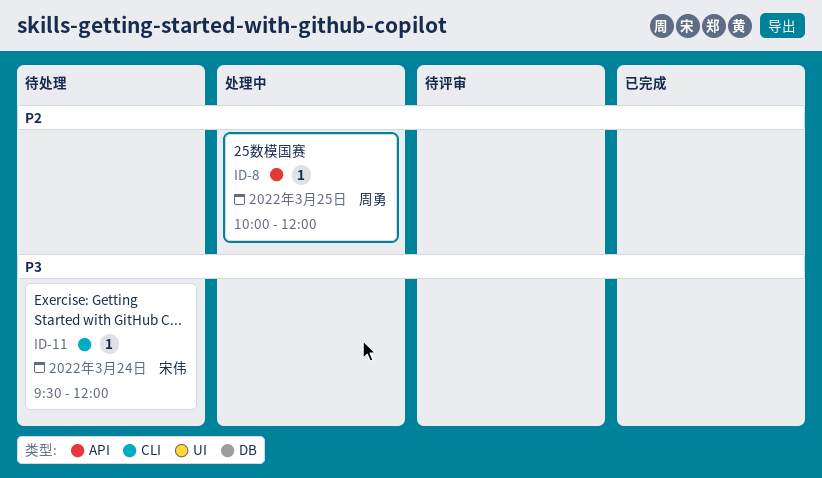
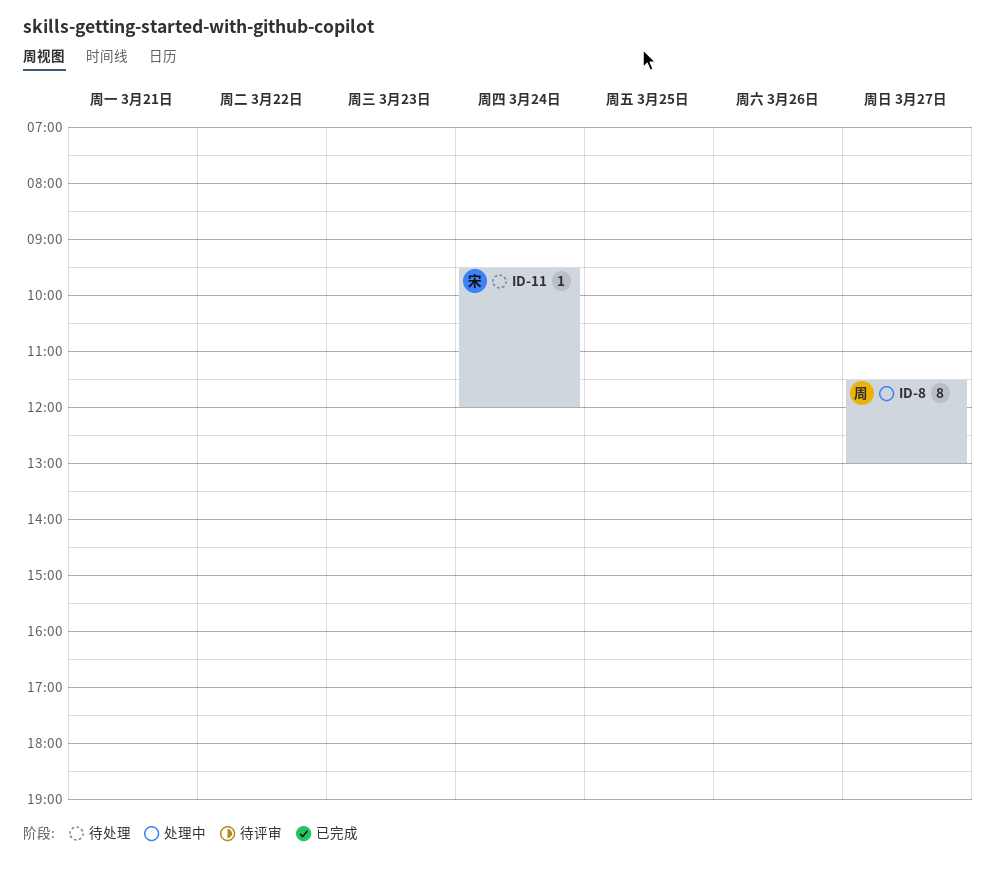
ID-8, estimate: 1 -> 8
ID-8, day: Mar 25 -> Mar 27
ID-8, begins: 10:00 -> 11:30
ID-8, ends: 12:00 -> 13:00

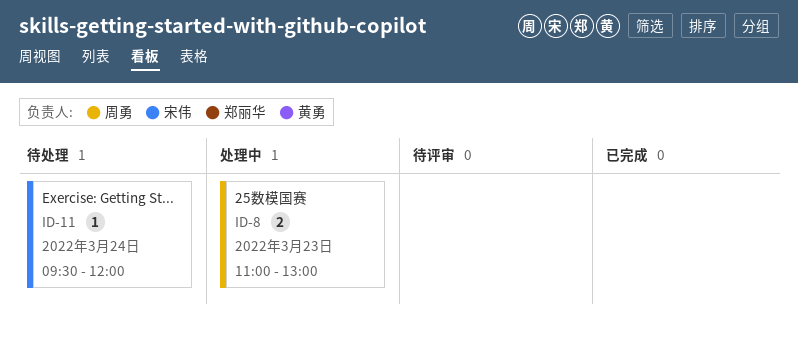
ID-8, estimate: 8 -> 2
ID-8, day: Mar 27 -> Mar 23
ID-8, begins: 11:30 -> 11:00

